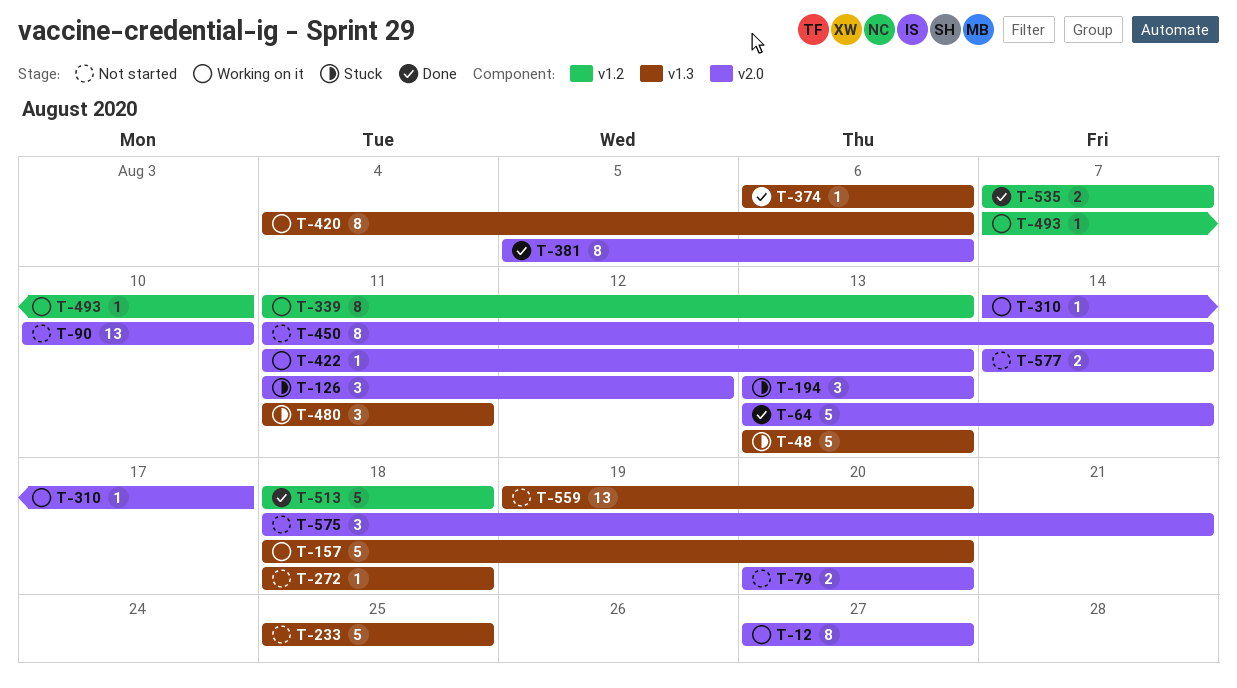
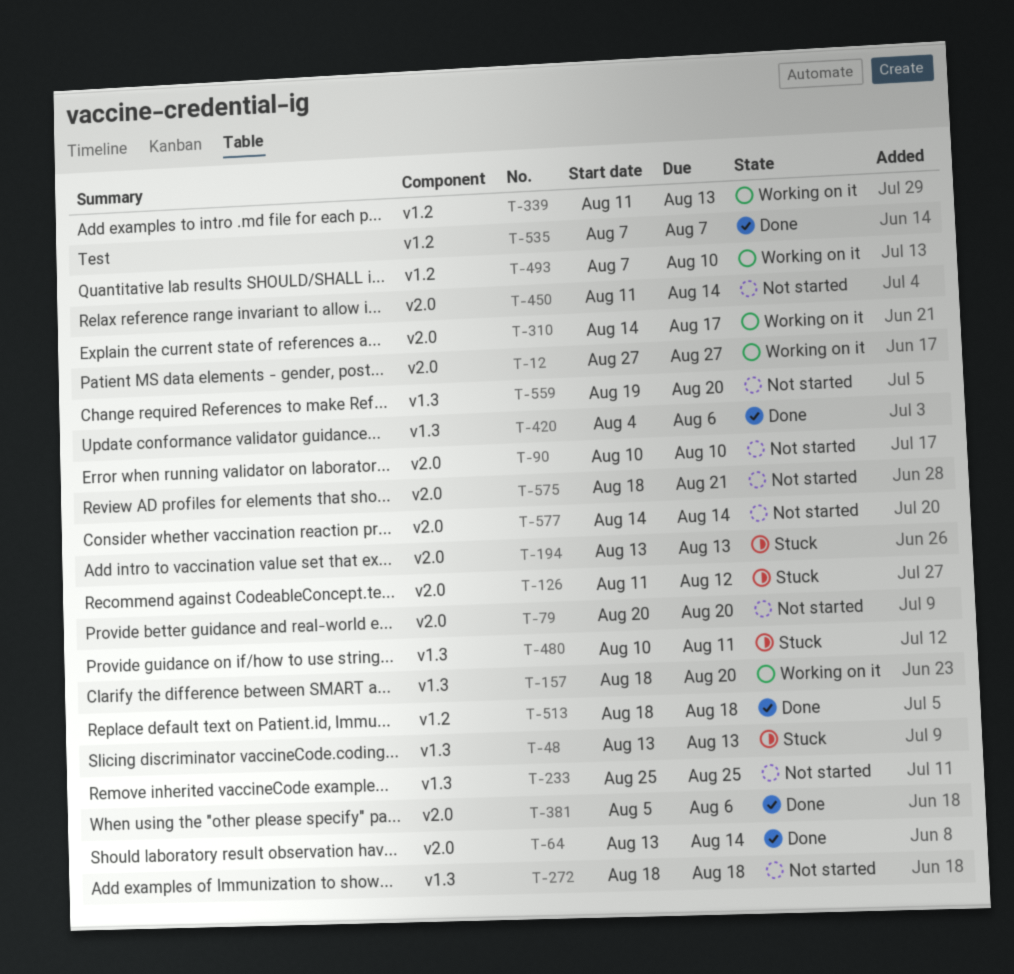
T-374: present -> none
T-420, status: Working on it -> Done
T-422: present -> none
T-480, start: Aug 11 -> Aug 10

